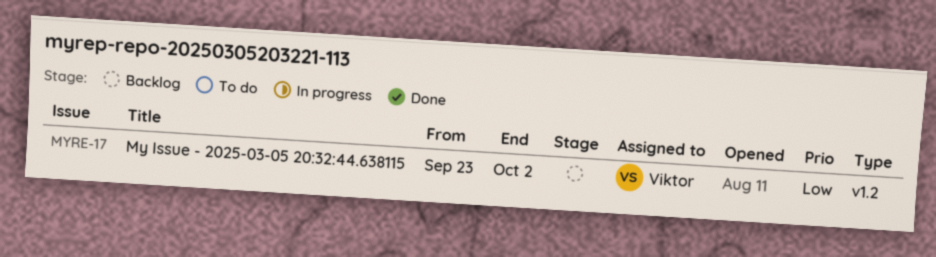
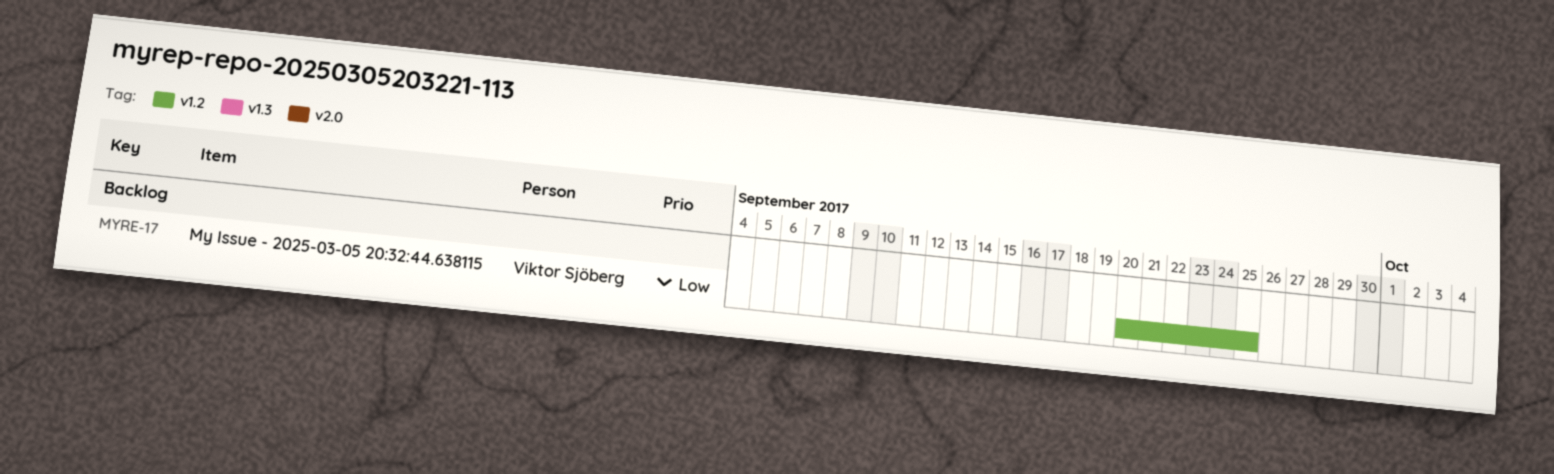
MYRE-17, start: Sep 23 -> Sep 20
MYRE-17, due: Oct 2 -> Sep 25

